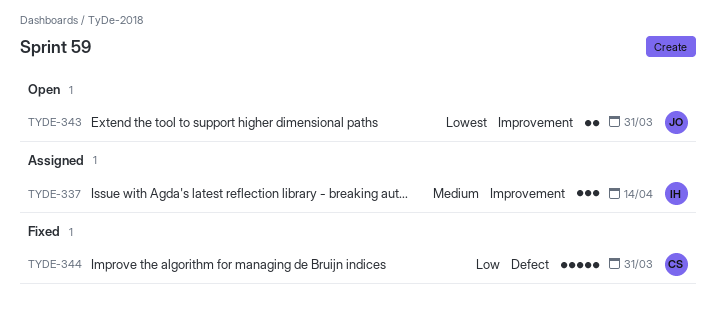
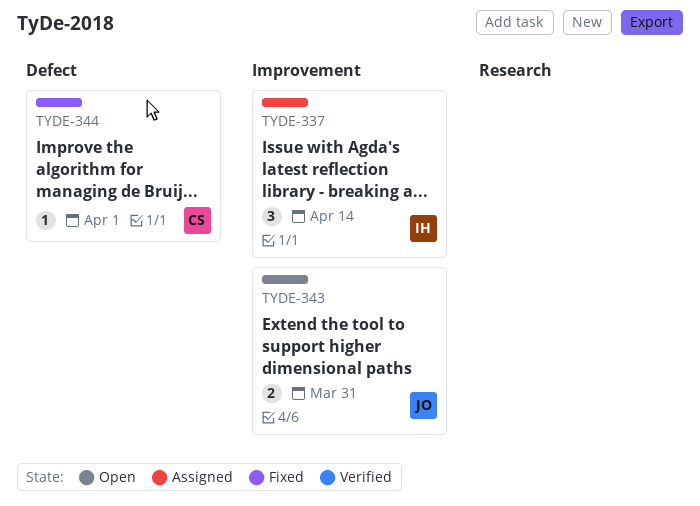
TYDE-344, estimate: 5 -> 1
TYDE-344, due: Mar 31 -> Apr 1

